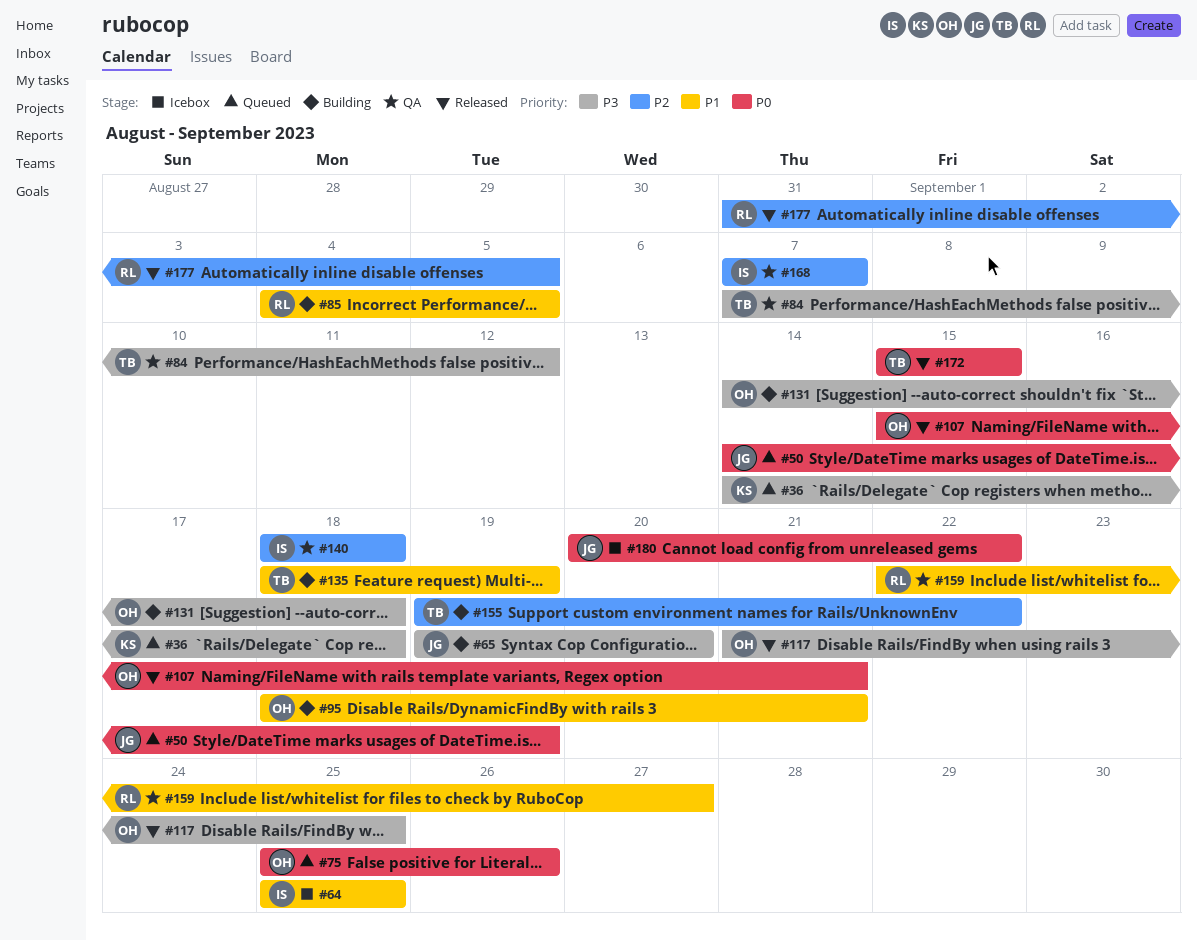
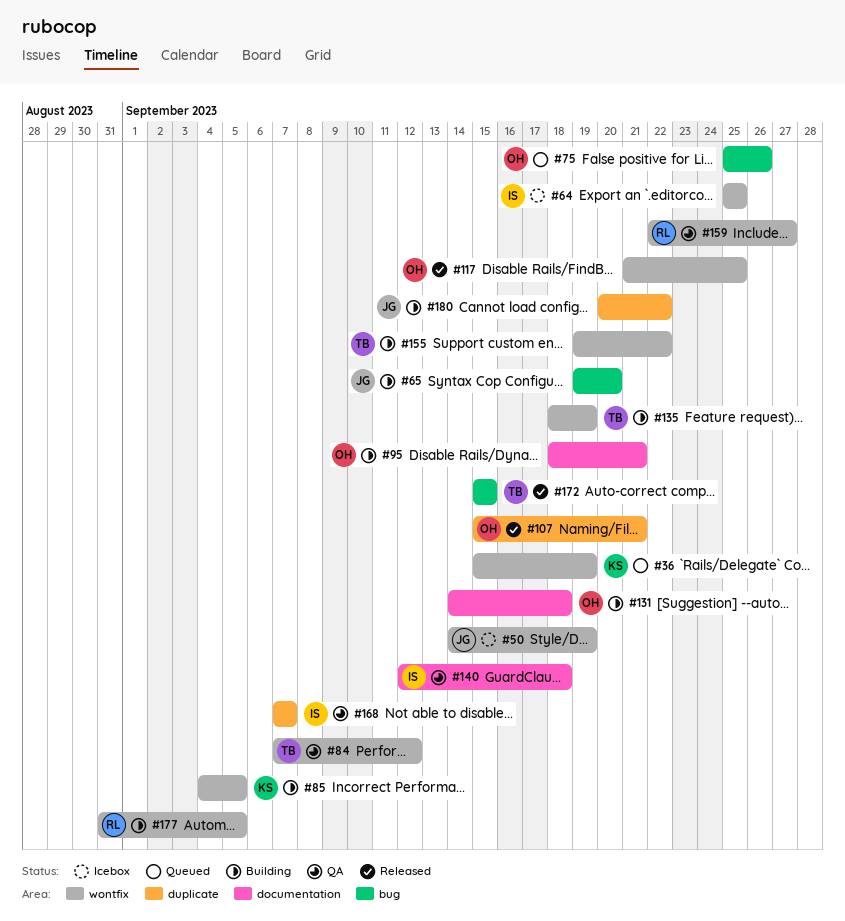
#36, start: Sep 14 -> Sep 15
#36, due: Sep 18 -> Sep 19
#50, status: Queued -> Icebox
#85, owner: RL -> KS
#140, start: Sep 18 -> Sep 12
#177, status: Released -> Building
#180, status: Icebox -> Building

